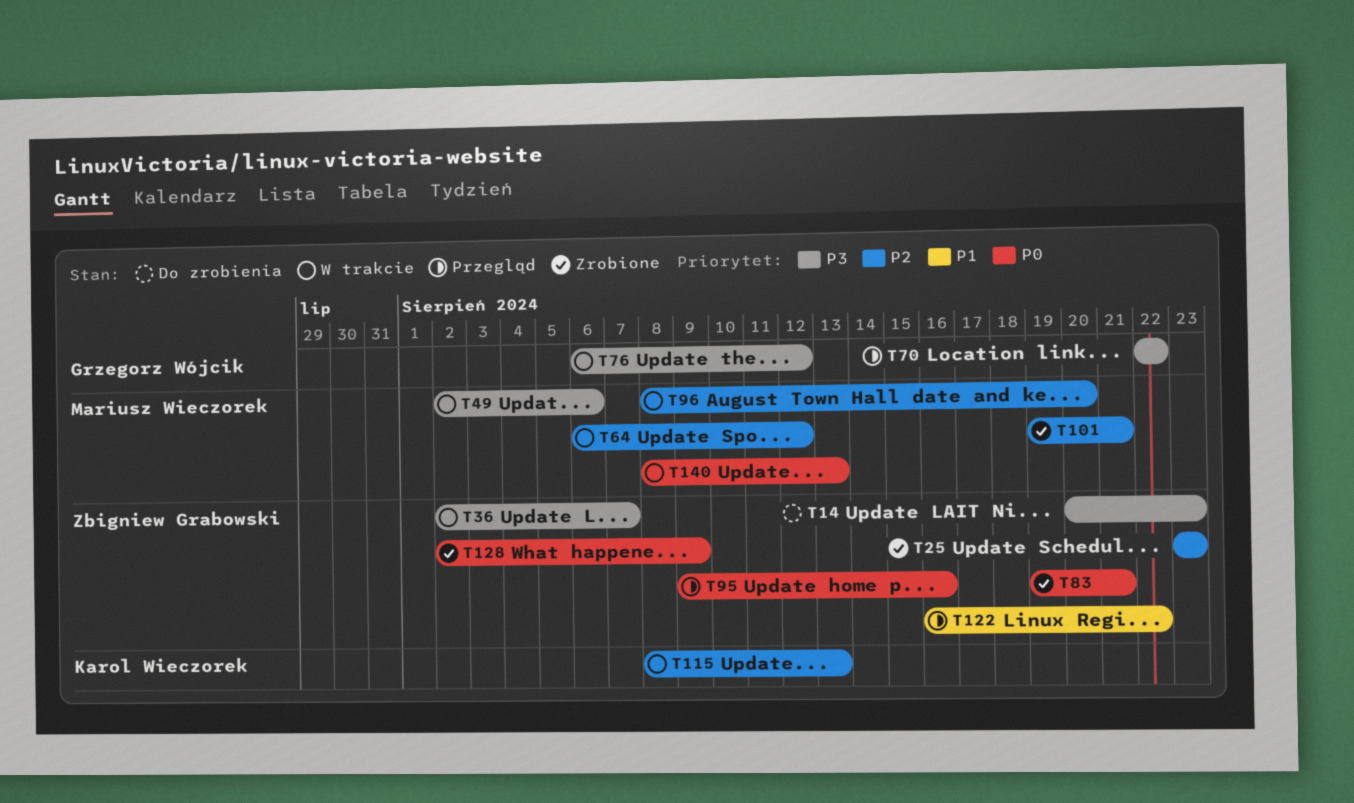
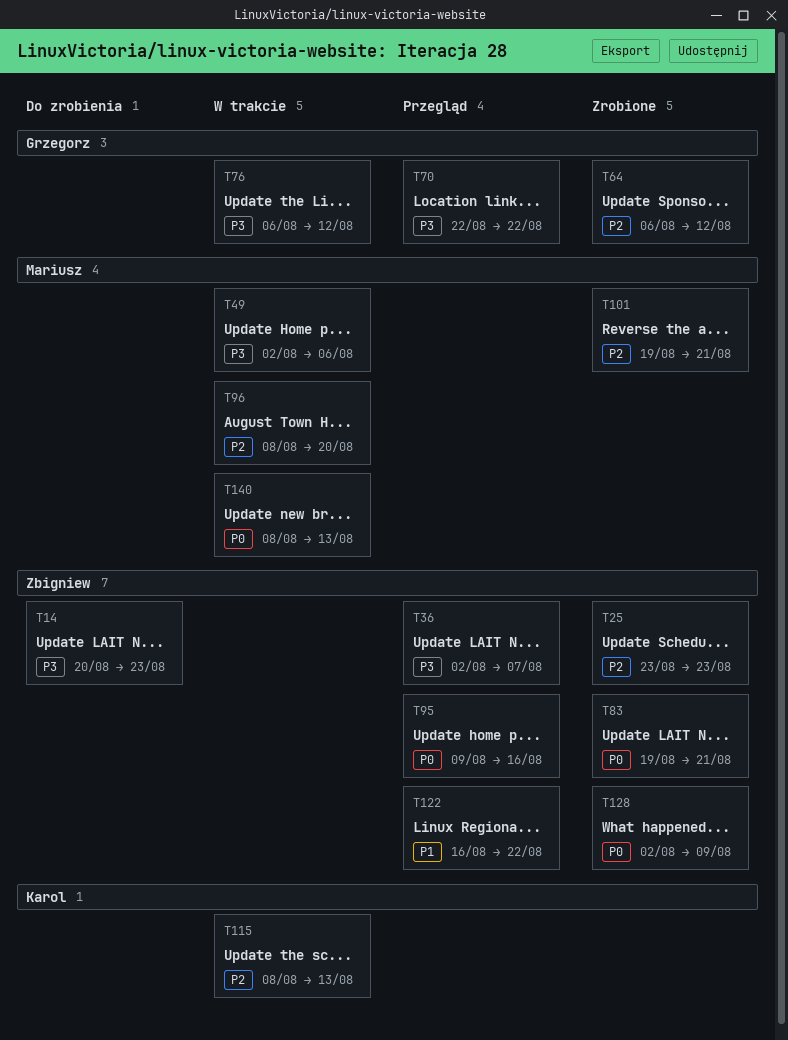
T36, status: W trakcie -> Przegląd
T64, status: W trakcie -> Zrobione
T64, owner: Mariusz Wieczorek -> Grzegorz Wójcik

